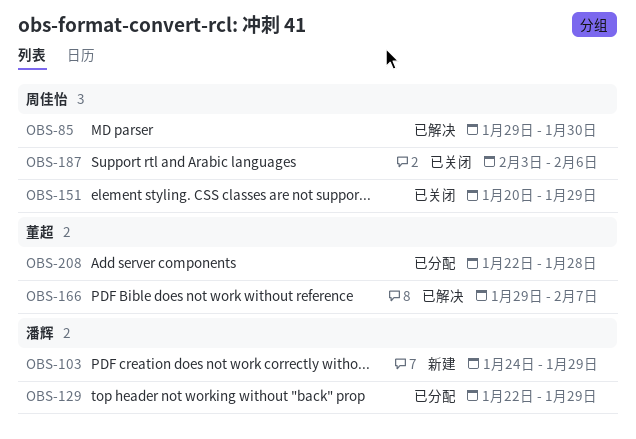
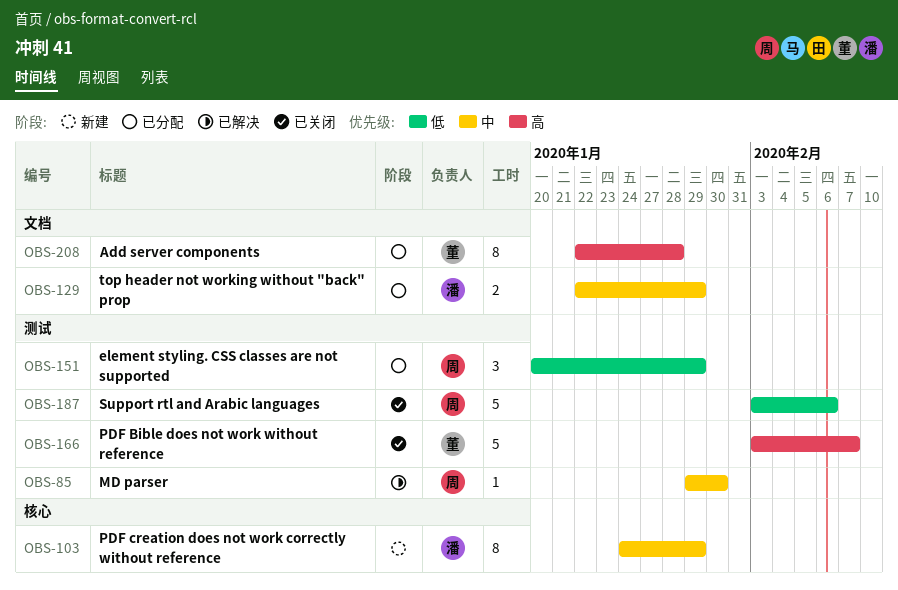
OBS-151, status: 已关闭 -> 已分配
OBS-166, status: 已解决 -> 已关闭
OBS-166, start: Jan 29 -> Feb 3

